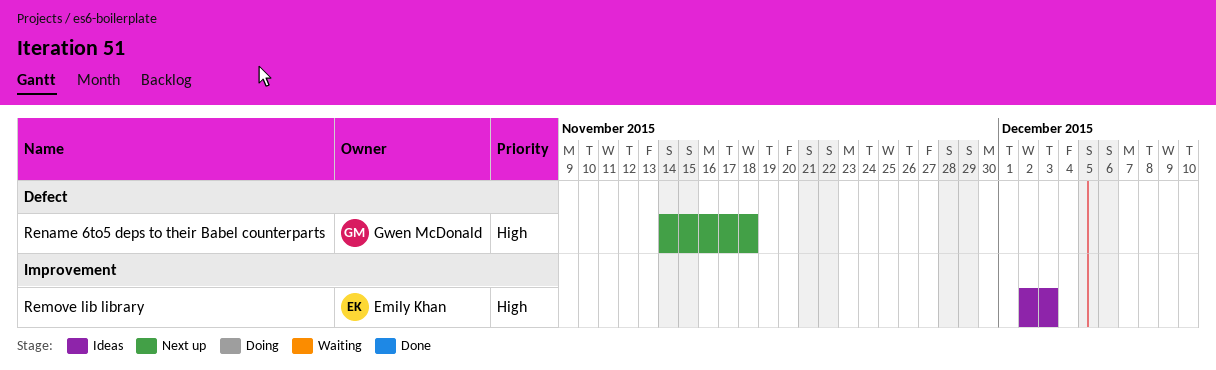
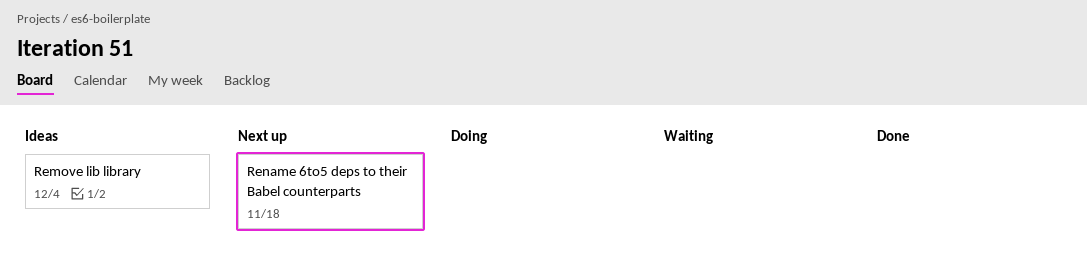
Remove lib library, due: Dec 3 -> Dec 4

